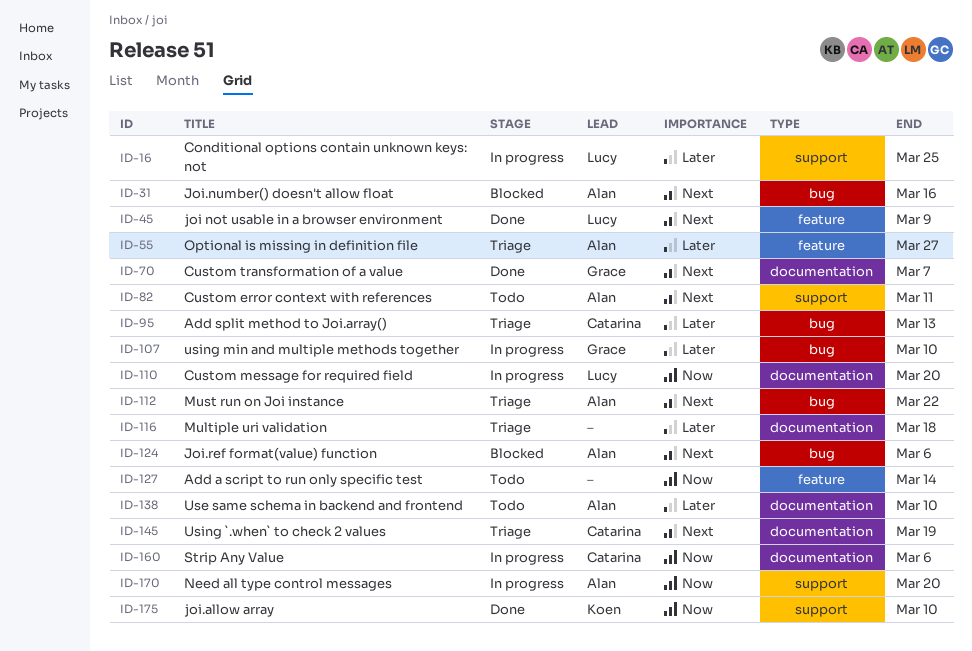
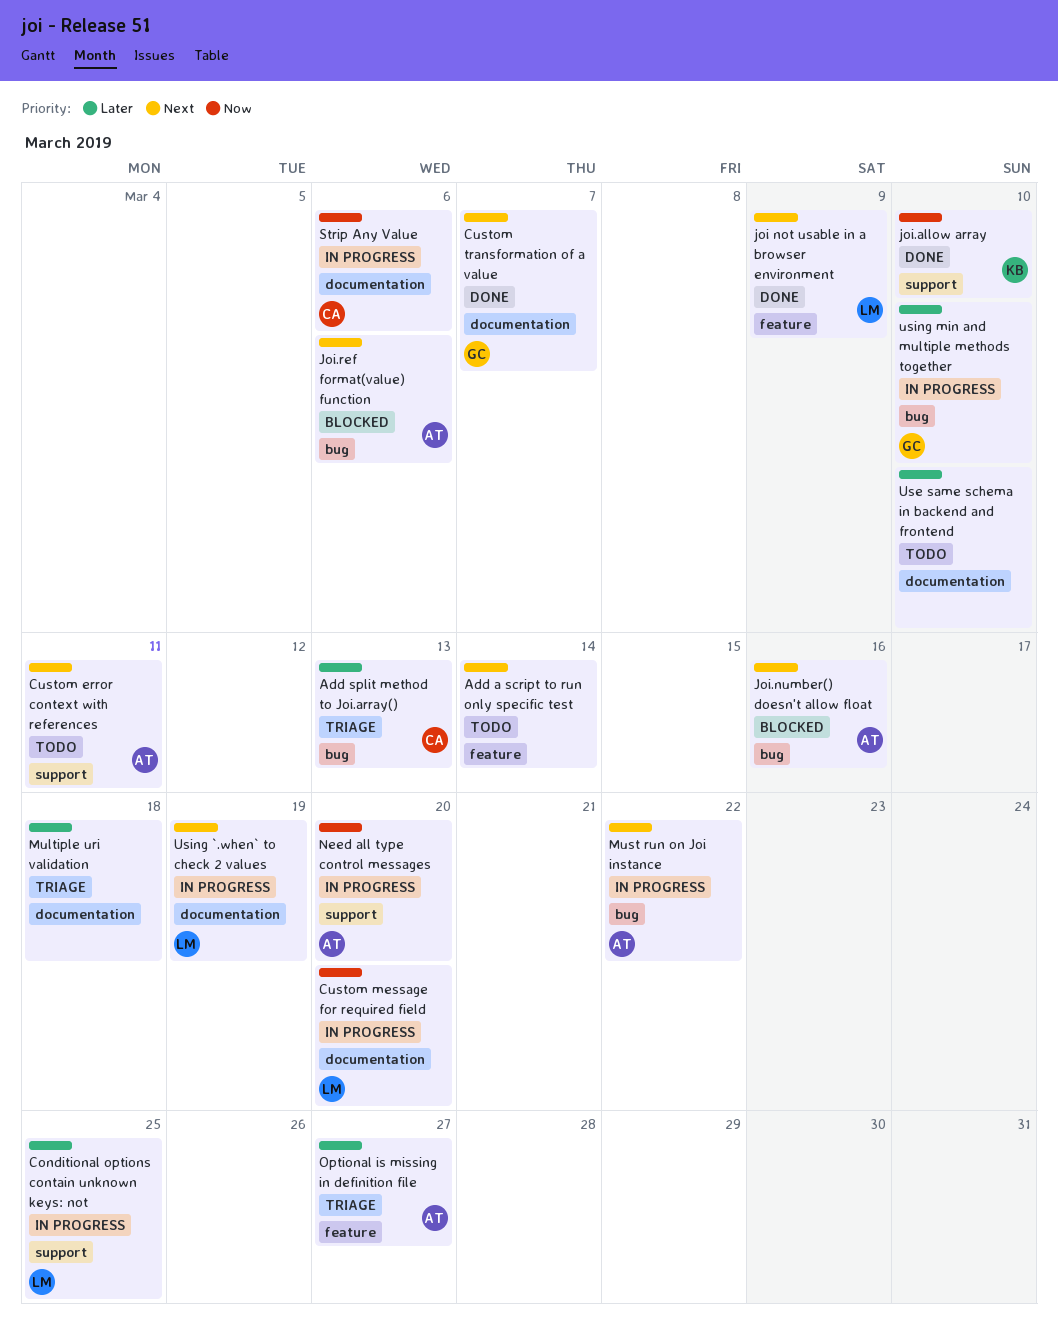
Add a script to run only specific test, priority: Now -> Next
Must run on Joi instance, status: Triage -> In progress
Use same schema in backend and frontend, owner: Alan -> none
Using `.when` to check 2 values, status: Triage -> In progress
Using `.when` to check 2 values, owner: Catarina -> Lucy

